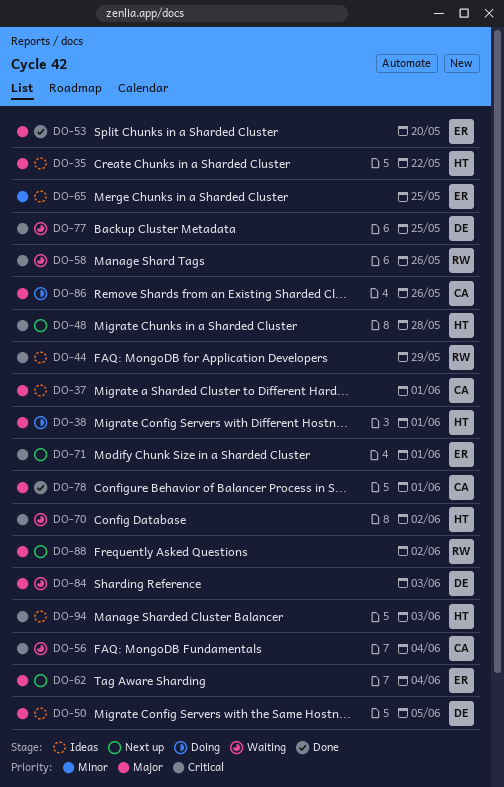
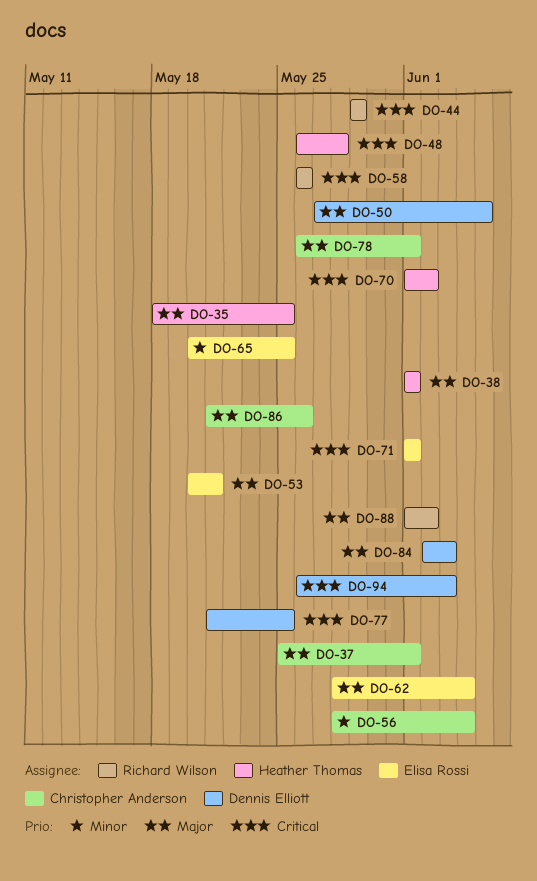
DO-35, due: May 22 -> May 25
DO-53, due: May 20 -> May 21
DO-56, priority: Critical -> Minor
DO-94, owner: Heather Thomas -> Dennis Elliott

